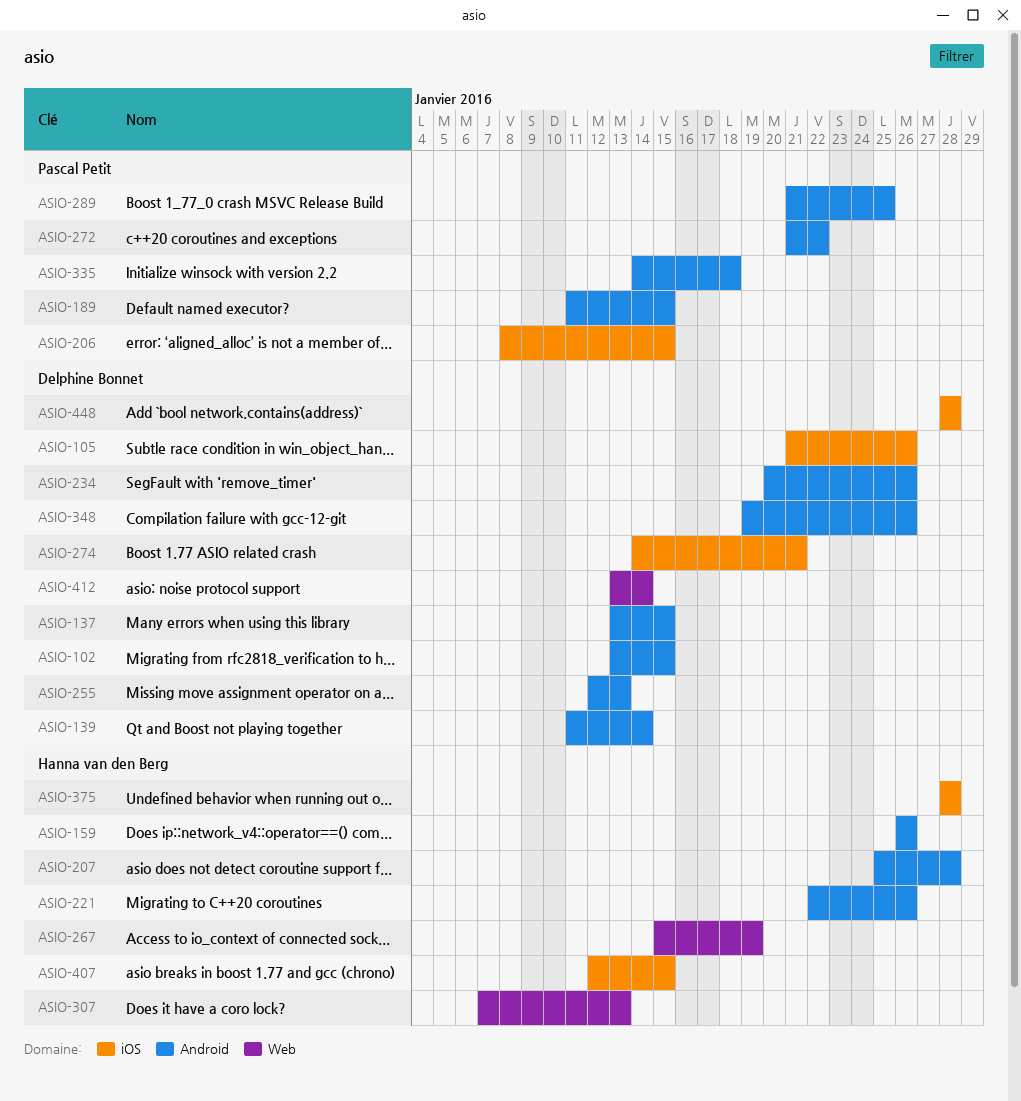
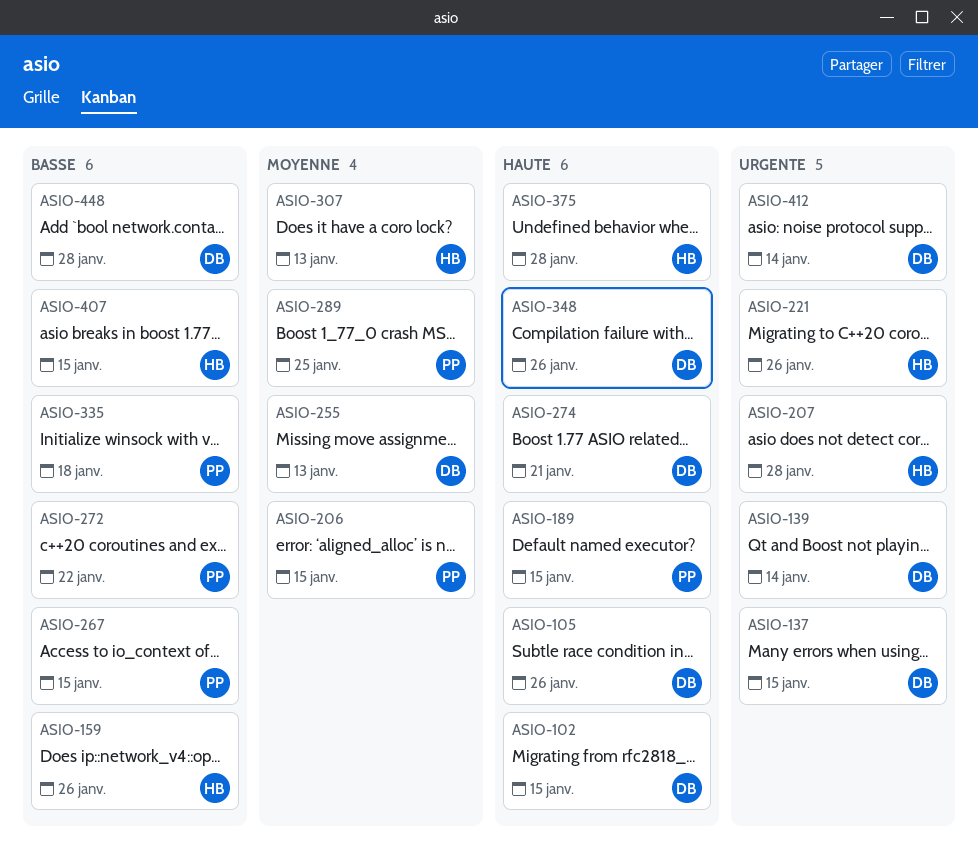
ASIO-234: present -> none
ASIO-267, owner: Hanna van den Berg -> Pascal Petit
ASIO-267, due: Jan 19 -> Jan 15

